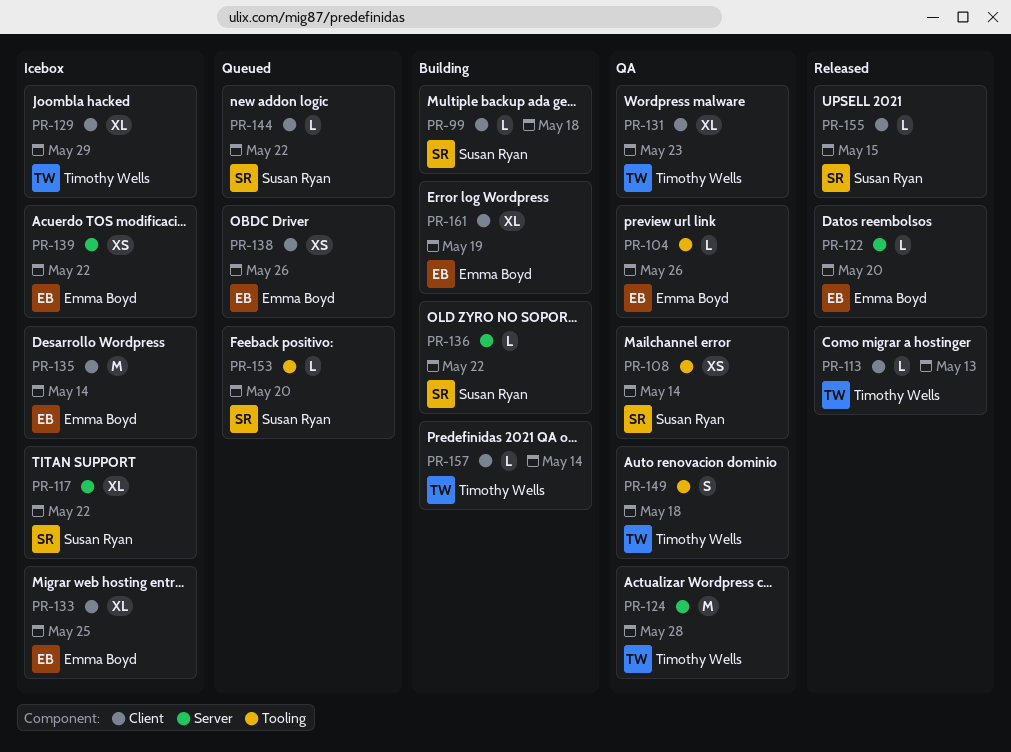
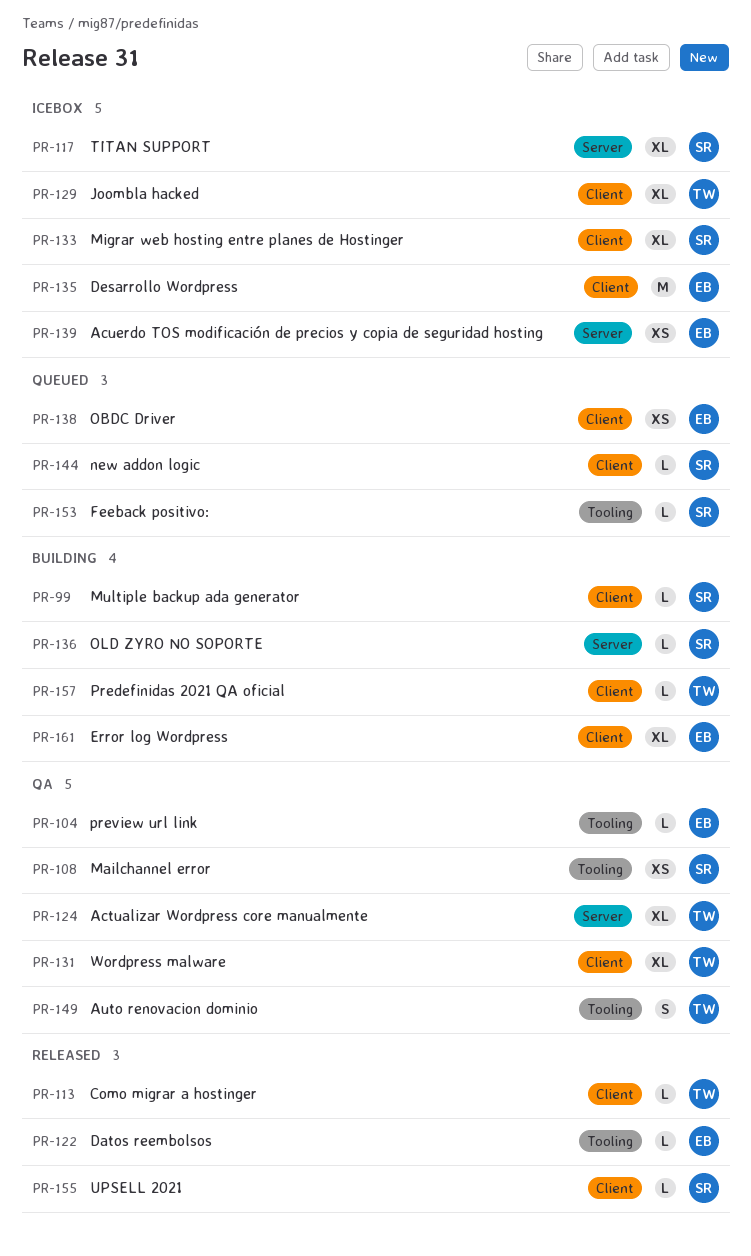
PR-122, label: Server -> Tooling
PR-124, estimate: M -> XL
PR-133, owner: Emma Boyd -> Susan Ryan

